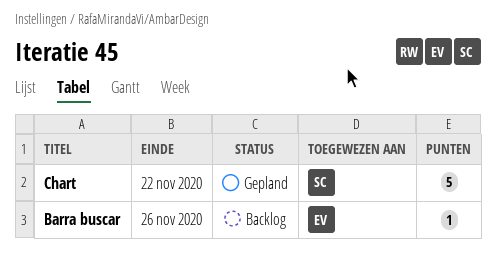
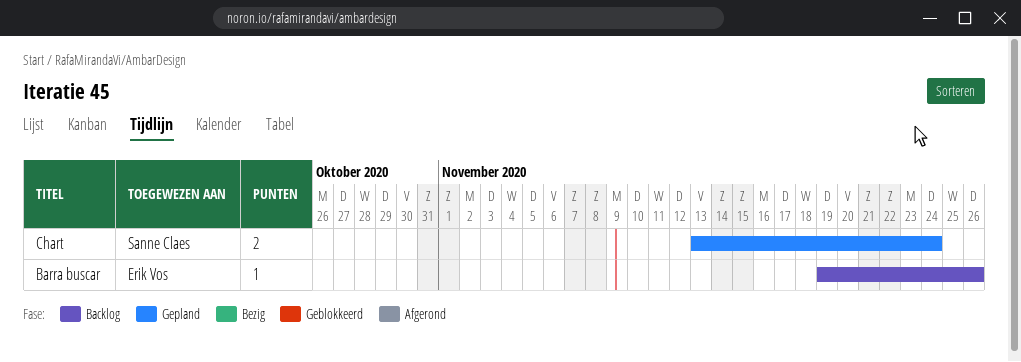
Chart, estimate: 5 -> 2
Chart, due: Nov 22 -> Nov 24

